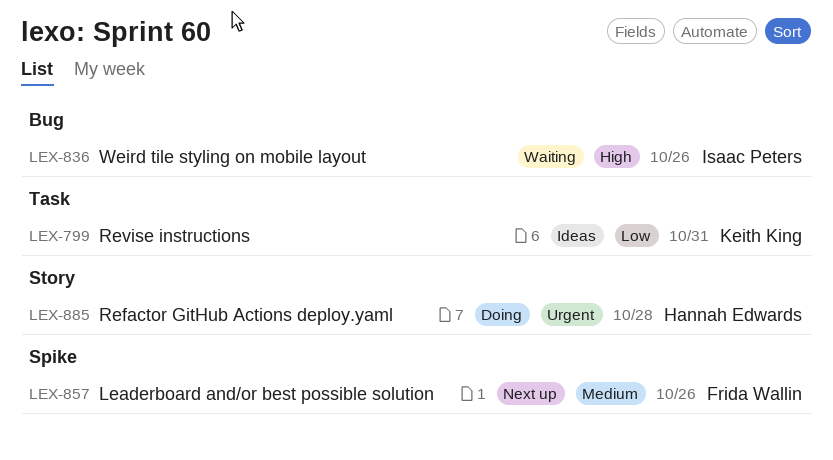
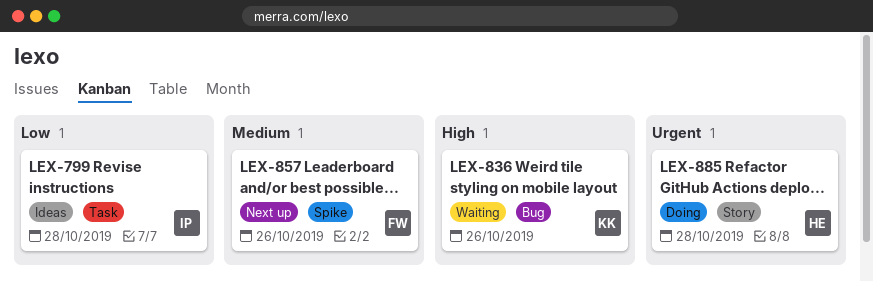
LEX-799, owner: Keith King -> Isaac Peters
LEX-799, due: Oct 31 -> Oct 28
LEX-836, owner: Isaac Peters -> Keith King

